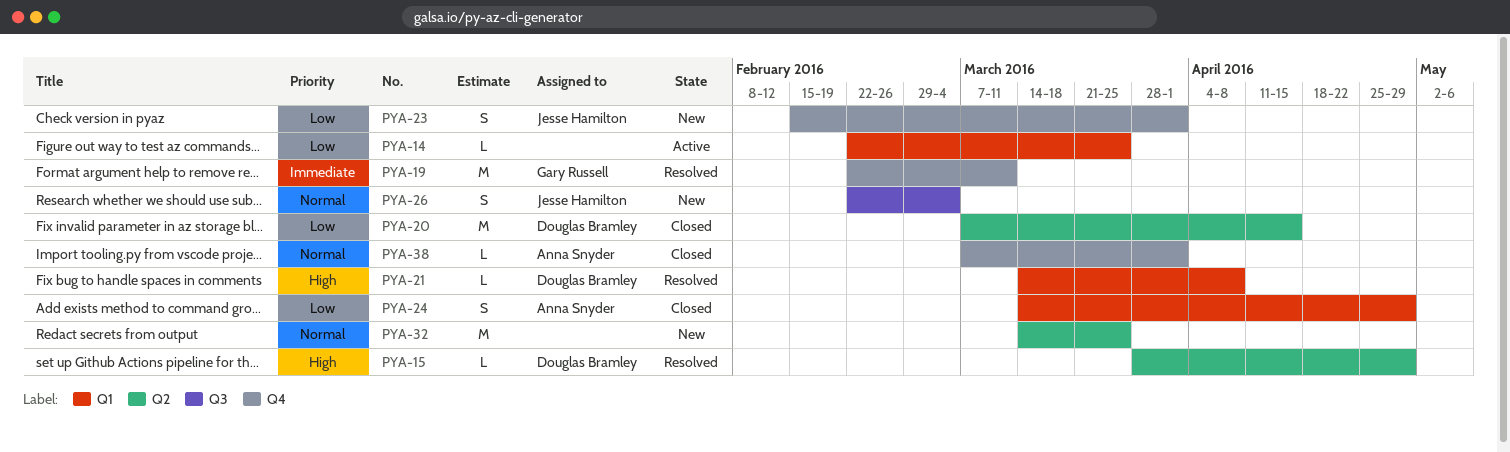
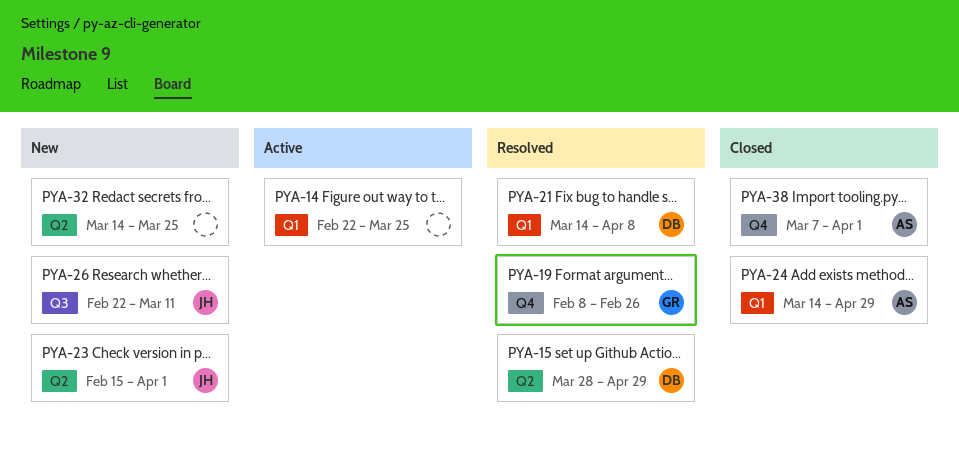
PYA-19, start: Feb 22 -> Feb 8
PYA-19, due: Mar 11 -> Feb 26
PYA-20: present -> none
PYA-23, label: Q4 -> Q2
PYA-26, due: Mar 4 -> Mar 11

